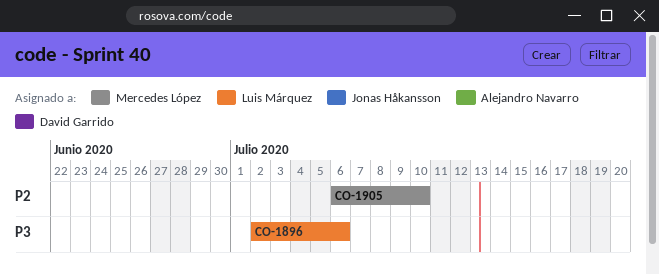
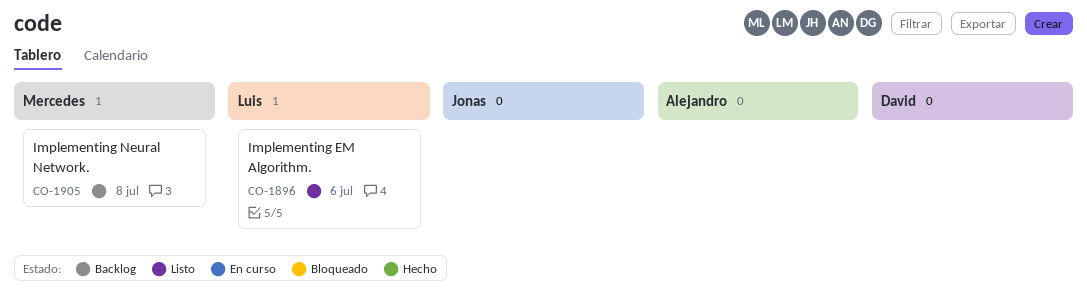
CO-1905, due: Jul 10 -> Jul 8

